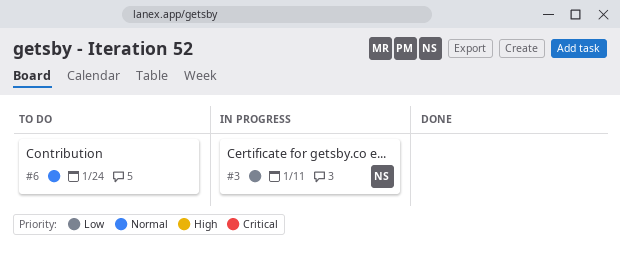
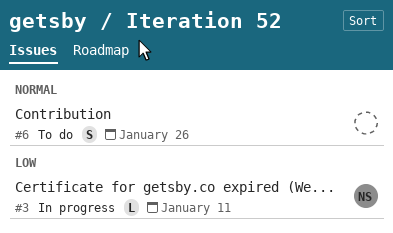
#6, due: Jan 24 -> Jan 26

